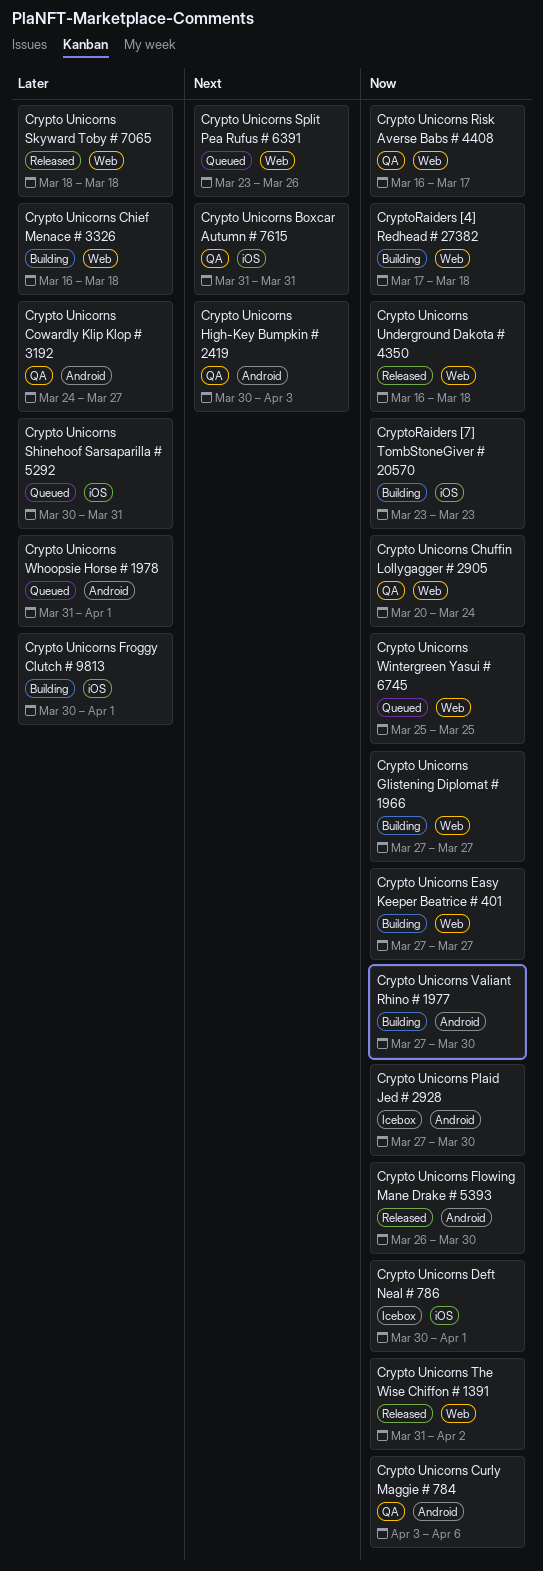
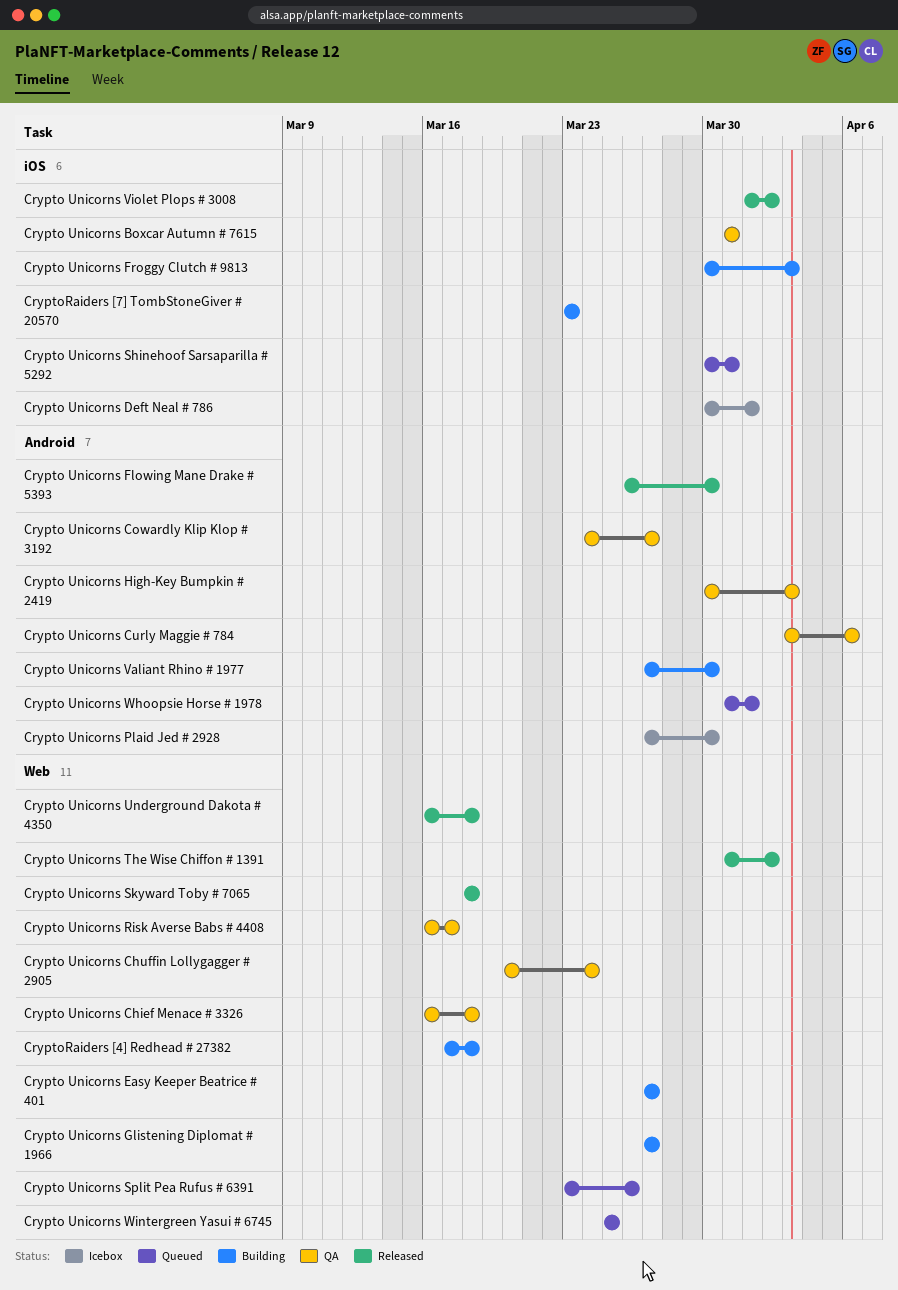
Crypto Unicorns Chief Menace # 3326, status: Building -> QA
Crypto Unicorns Froggy Clutch # 9813, due: Apr 1 -> Apr 3
Crypto Unicorns Violet Plops # 3008: none -> present

